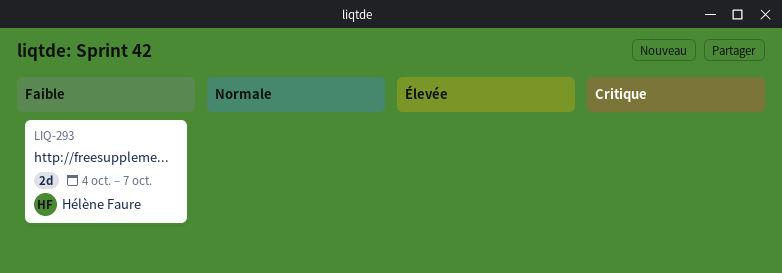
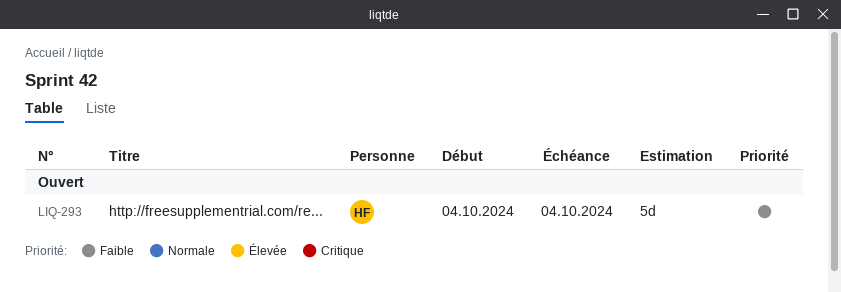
LIQ-293, estimate: 2d -> 5d
LIQ-293, due: Oct 7 -> Oct 4

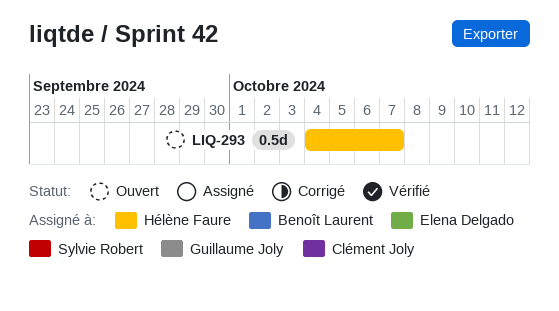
LIQ-293, estimate: 5d -> 0.5d
LIQ-293, due: Oct 4 -> Oct 7

